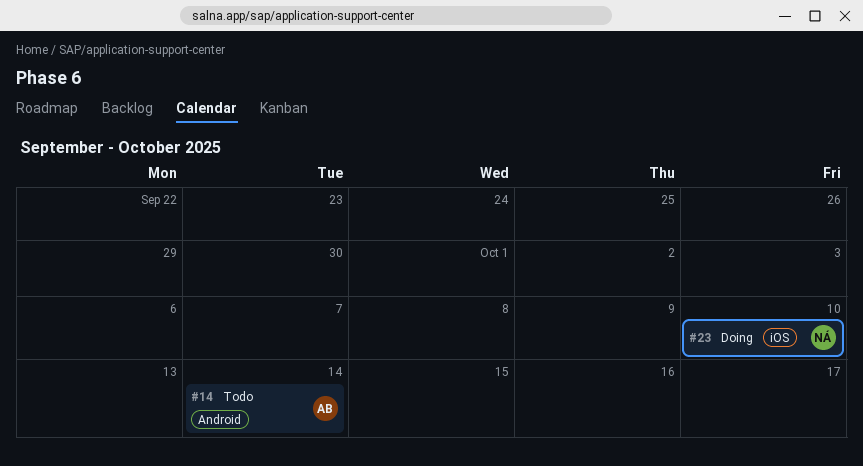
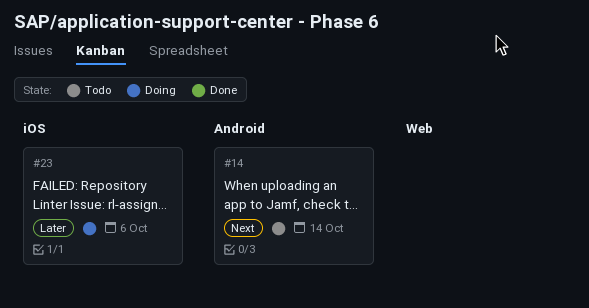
#23, due: Oct 10 -> Oct 6

